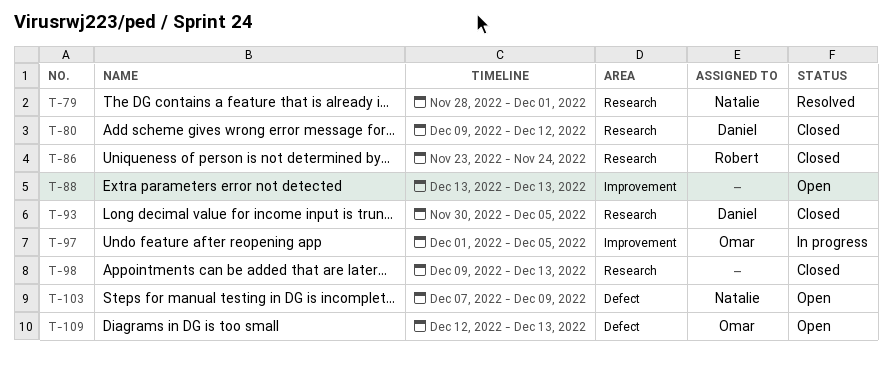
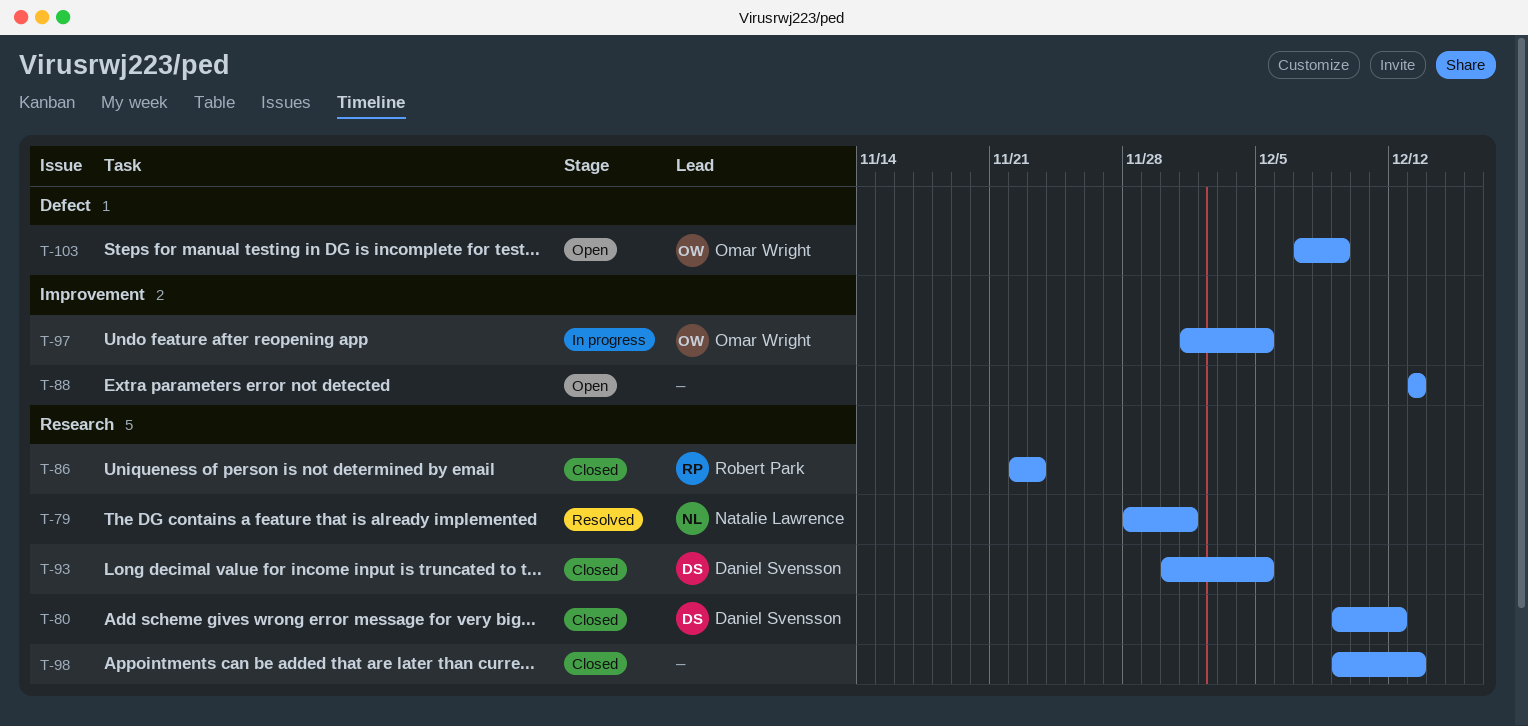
T-86, start: Nov 23 -> Nov 22
T-86, due: Nov 24 -> Nov 23
T-103, owner: Natalie Lawrence -> Omar Wright
T-109: present -> none

